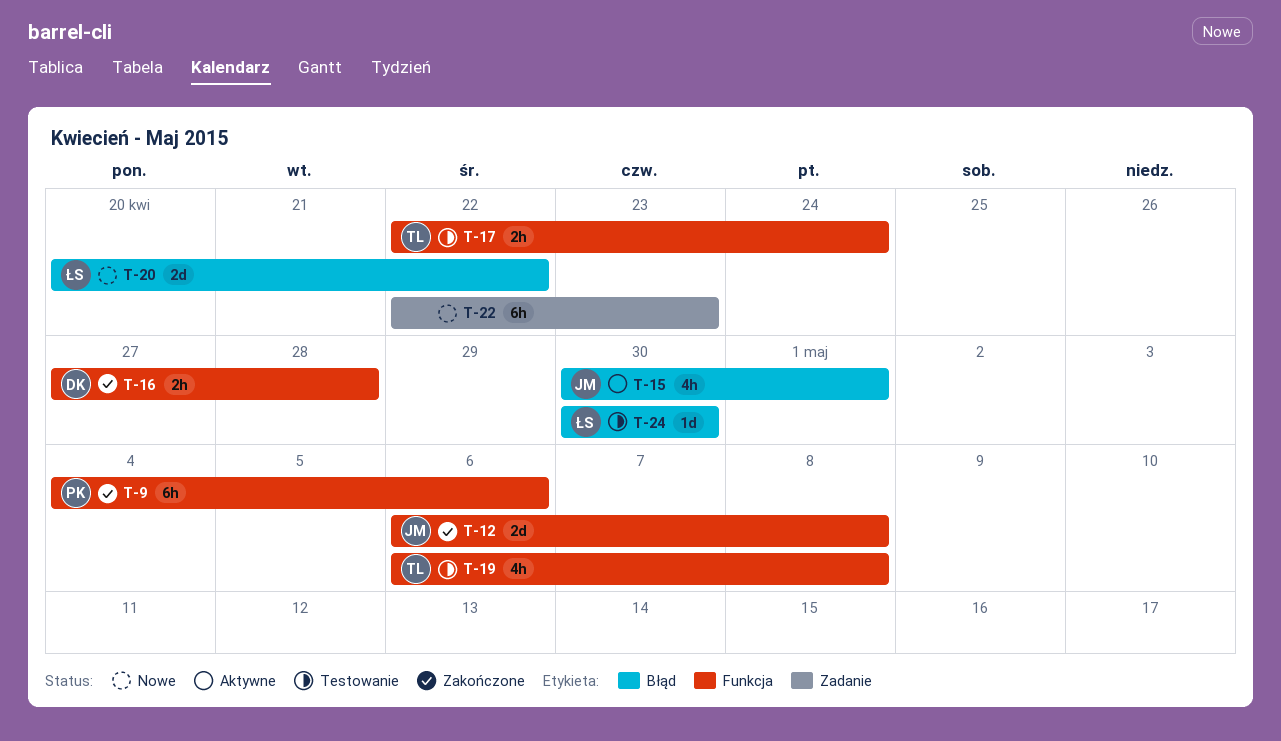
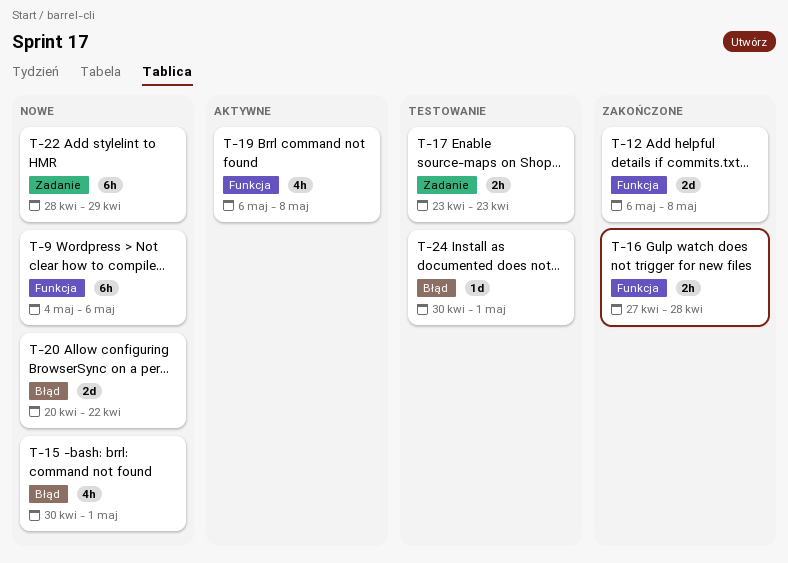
T-9, status: Zakończone -> Nowe
T-15, status: Aktywne -> Nowe
T-17, label: Funkcja -> Zadanie
T-17, start: Apr 22 -> Apr 23
T-17, due: Apr 24 -> Apr 23
T-19, status: Testowanie -> Aktywne
T-22, start: Apr 22 -> Apr 28
T-22, due: Apr 23 -> Apr 29
T-24, due: Apr 30 -> May 1

